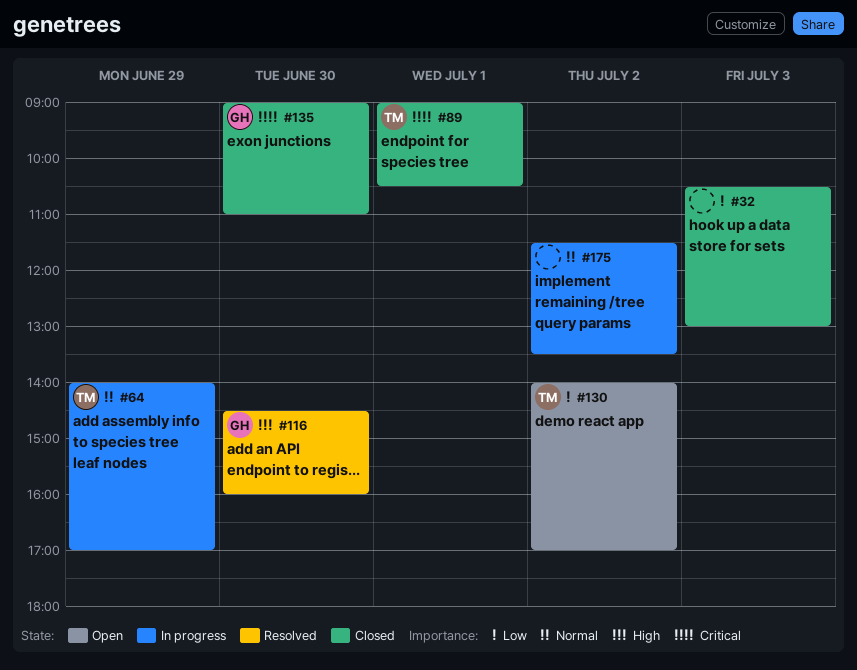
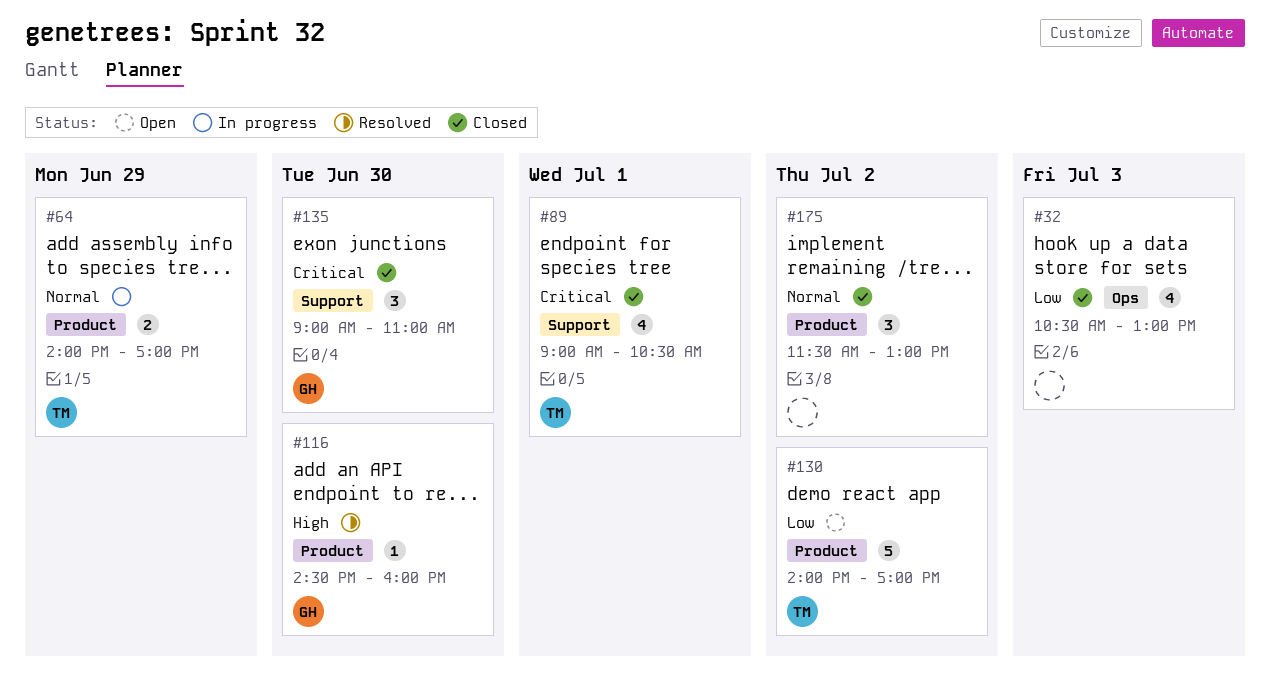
#175, status: In progress -> Closed
#175, ends: 13:30 -> 13:00

